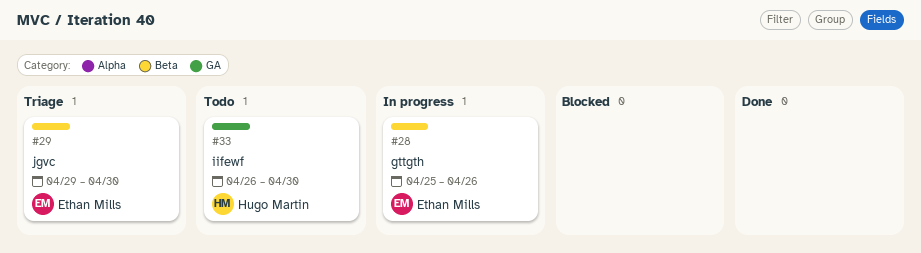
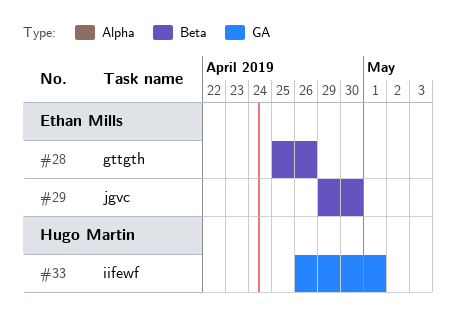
#33, due: Apr 30 -> May 1

